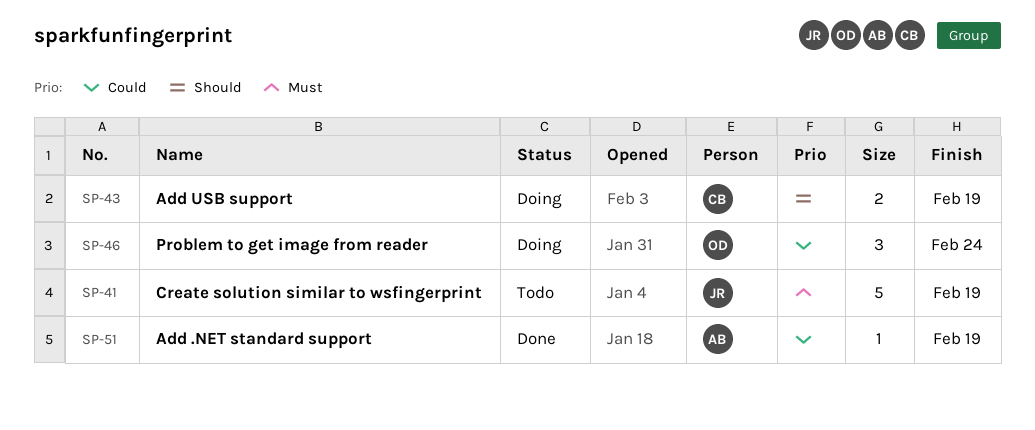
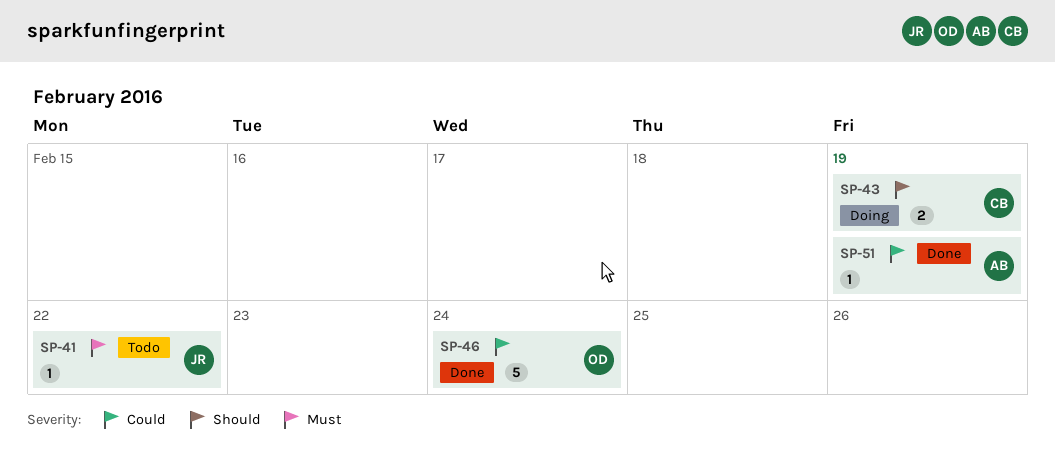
SP-41, estimate: 5 -> 1
SP-41, due: Feb 19 -> Feb 22
SP-46, status: Doing -> Done
SP-46, estimate: 3 -> 5

